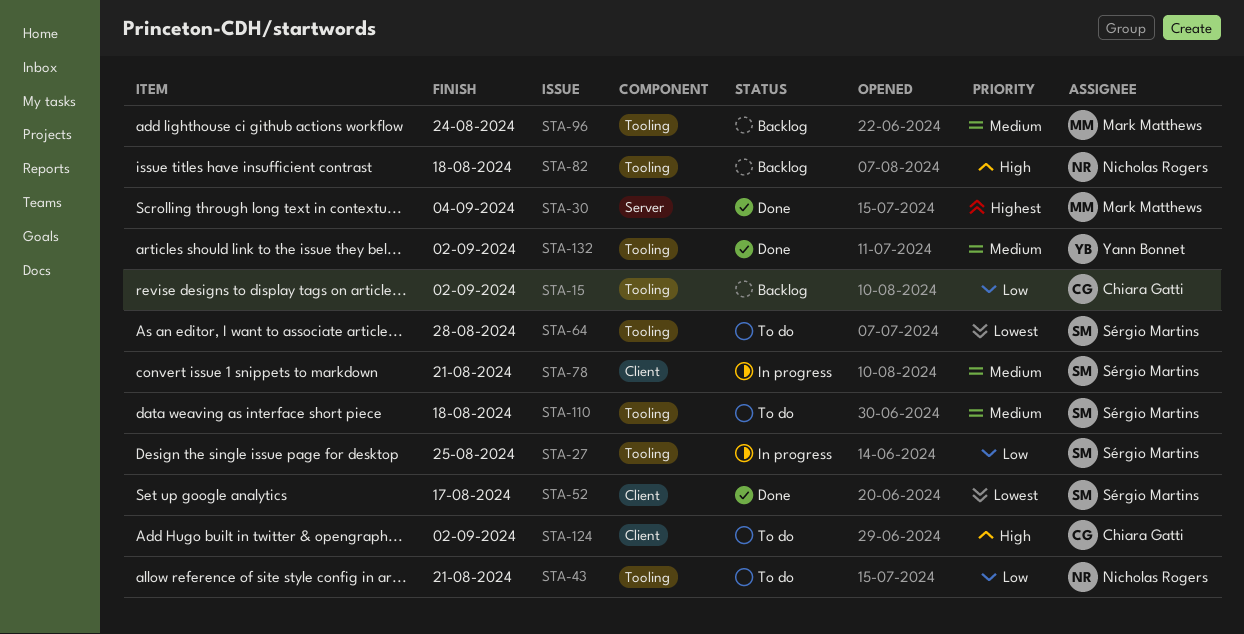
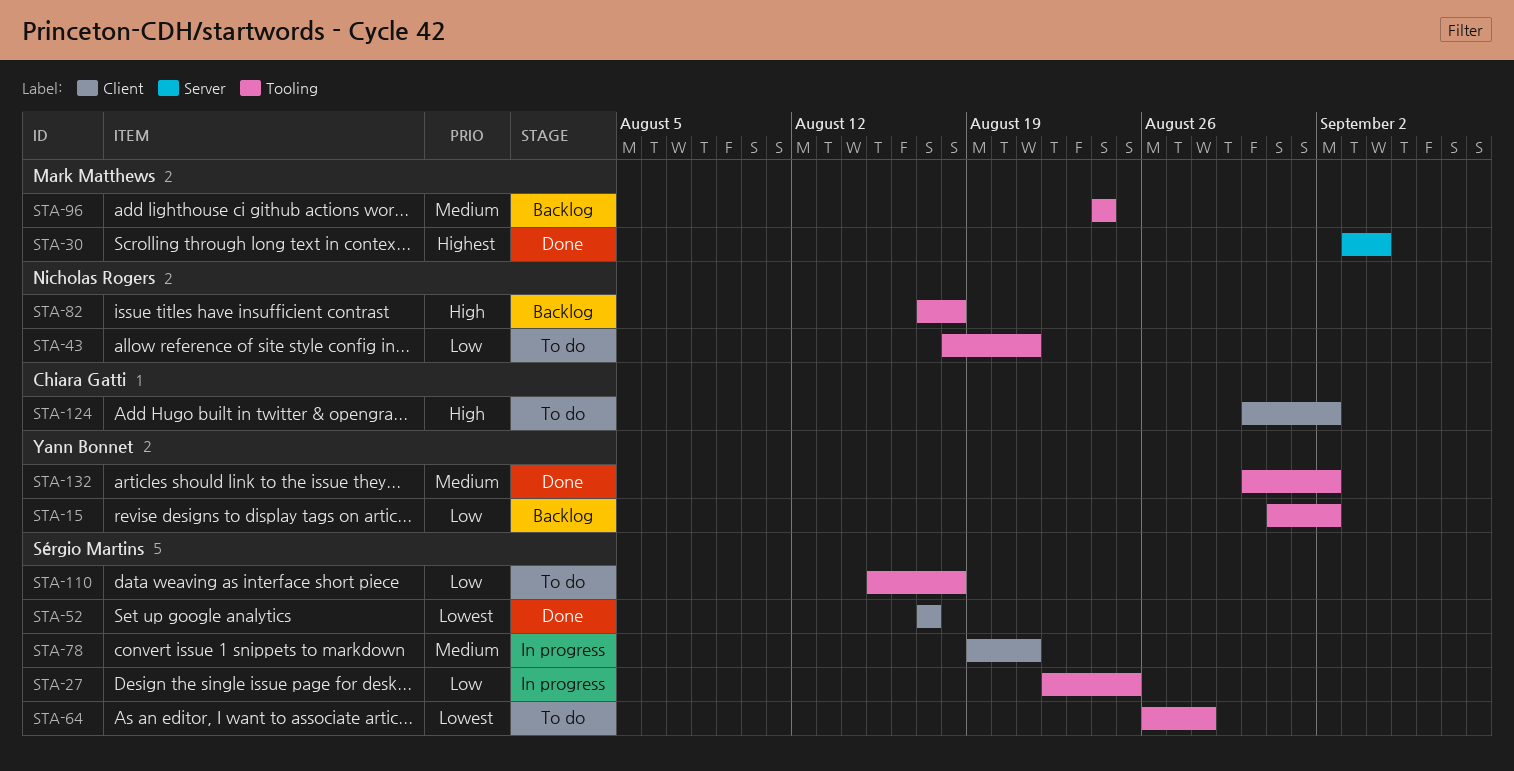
STA-15, owner: Chiara Gatti -> Yann Bonnet
STA-110, priority: Medium -> Low

